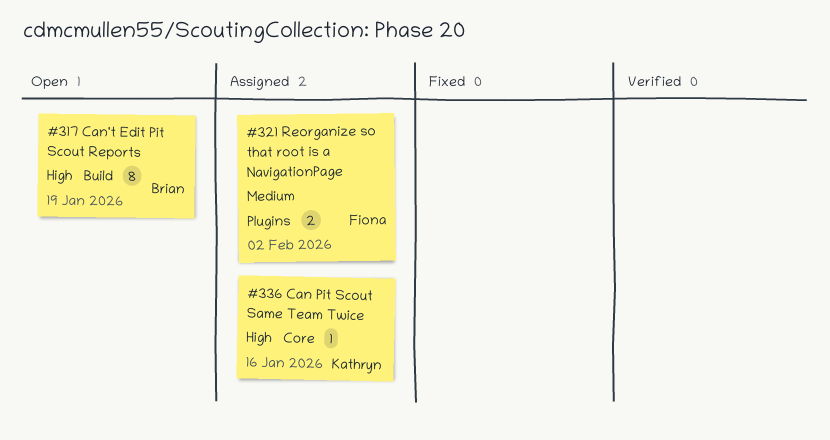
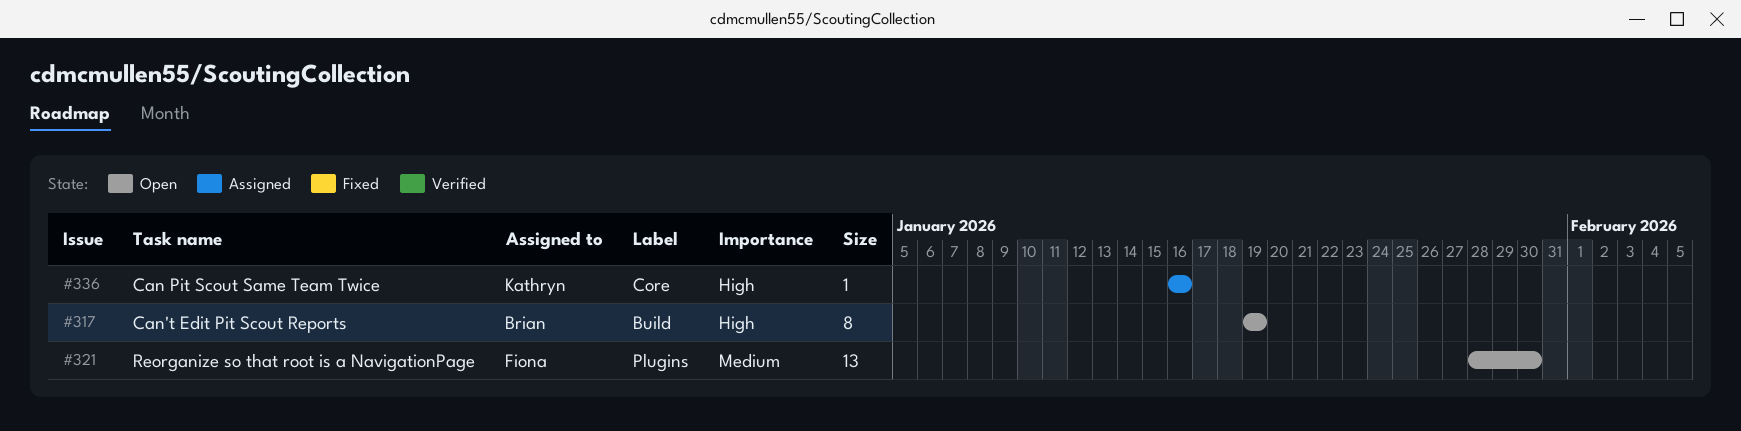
#321, status: Assigned -> Open
#321, estimate: 2 -> 13
#321, due: Feb 2 -> Jan 30

